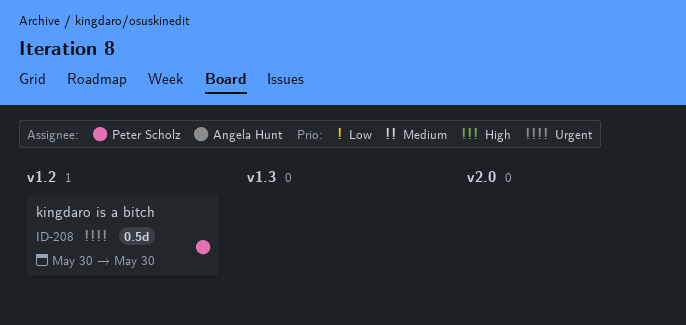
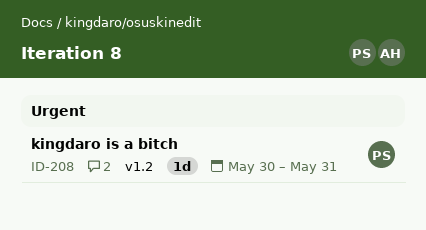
ID-208, estimate: 0.5d -> 1d
ID-208, due: May 30 -> May 31

